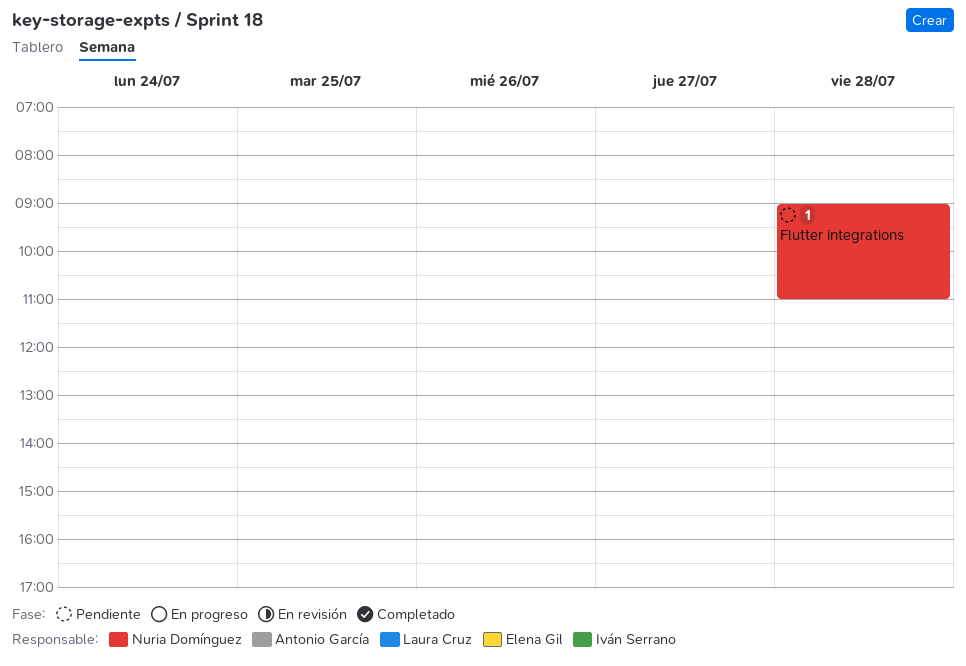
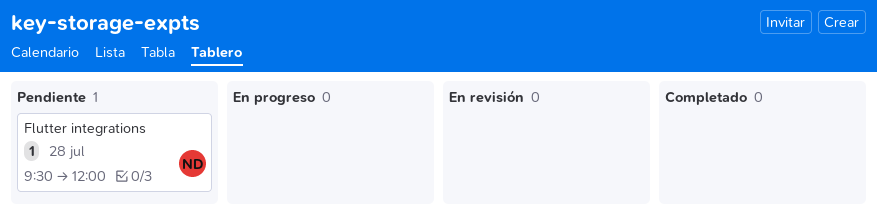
Flutter integrations, begins: 09:00 -> 09:30
Flutter integrations, ends: 11:00 -> 12:00

